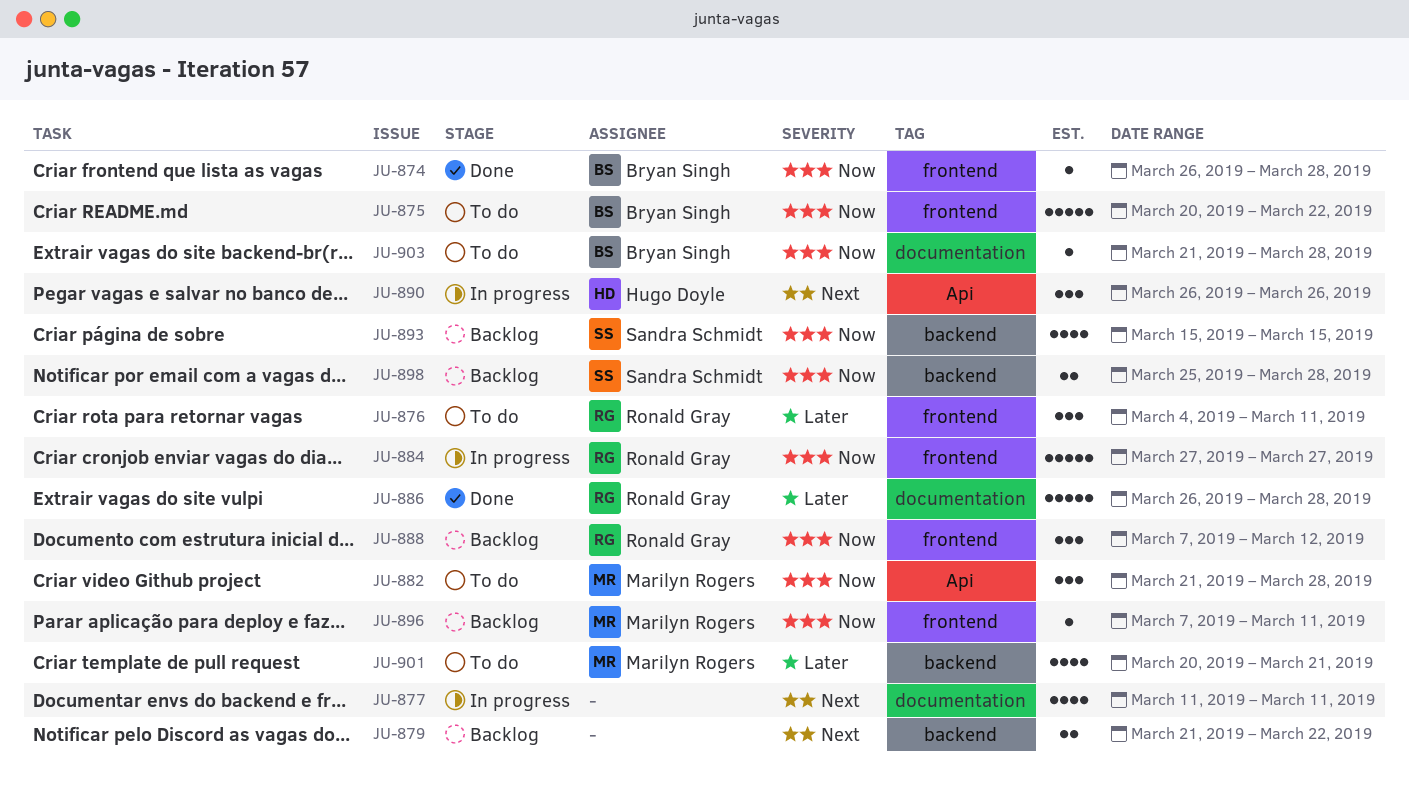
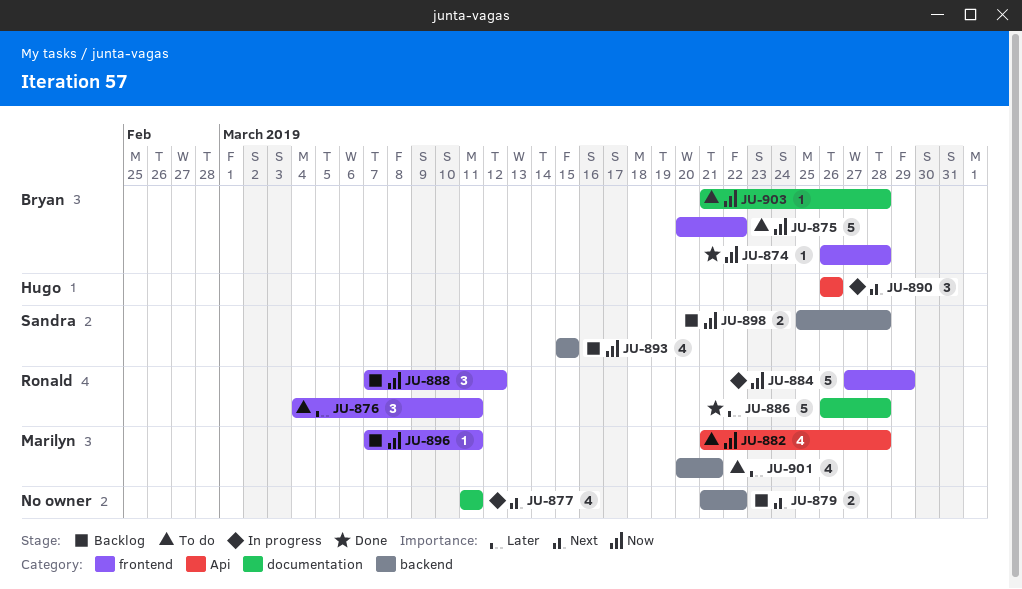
JU-882, estimate: 3 -> 4
JU-884, due: Mar 27 -> Mar 29

